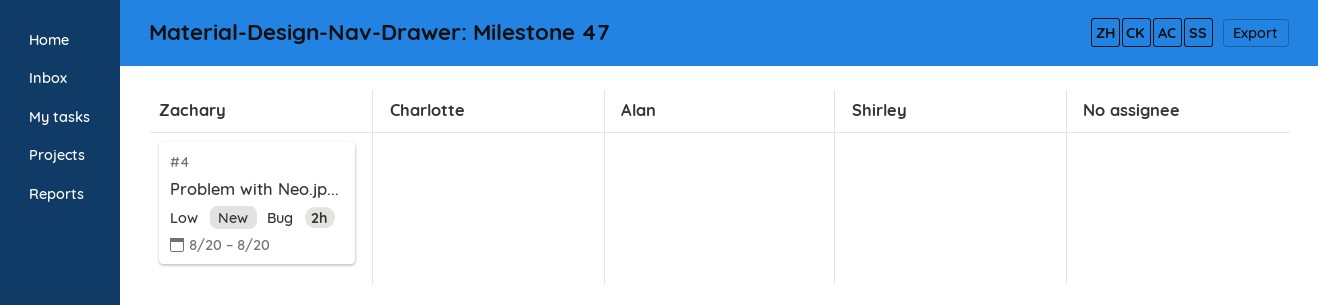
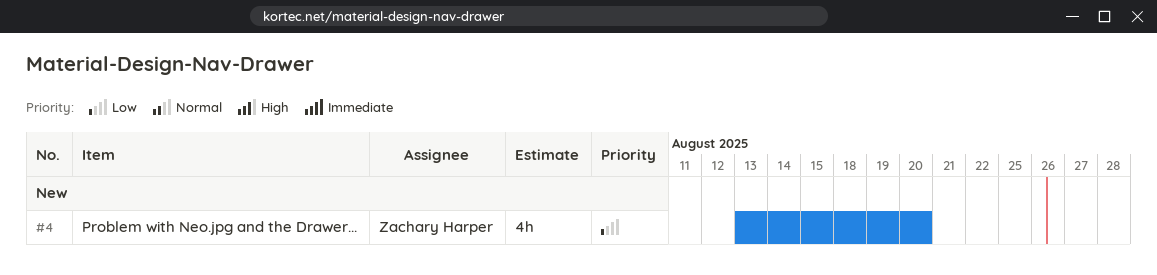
#4, estimate: 2h -> 4h
#4, start: Aug 20 -> Aug 13

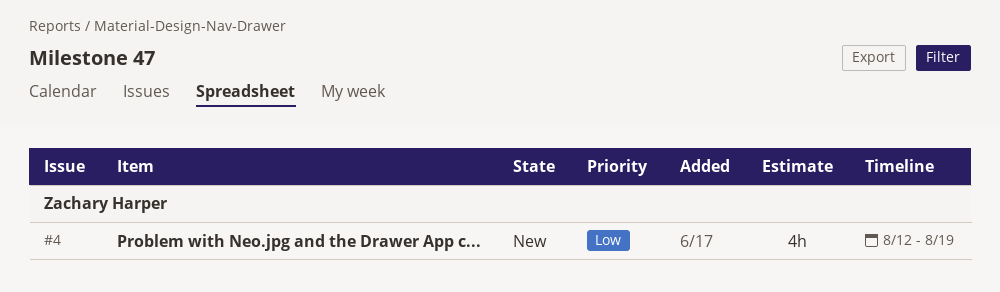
#4, start: Aug 13 -> Aug 12
#4, due: Aug 20 -> Aug 19

